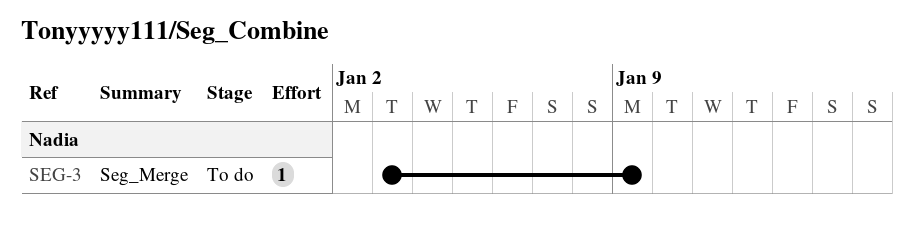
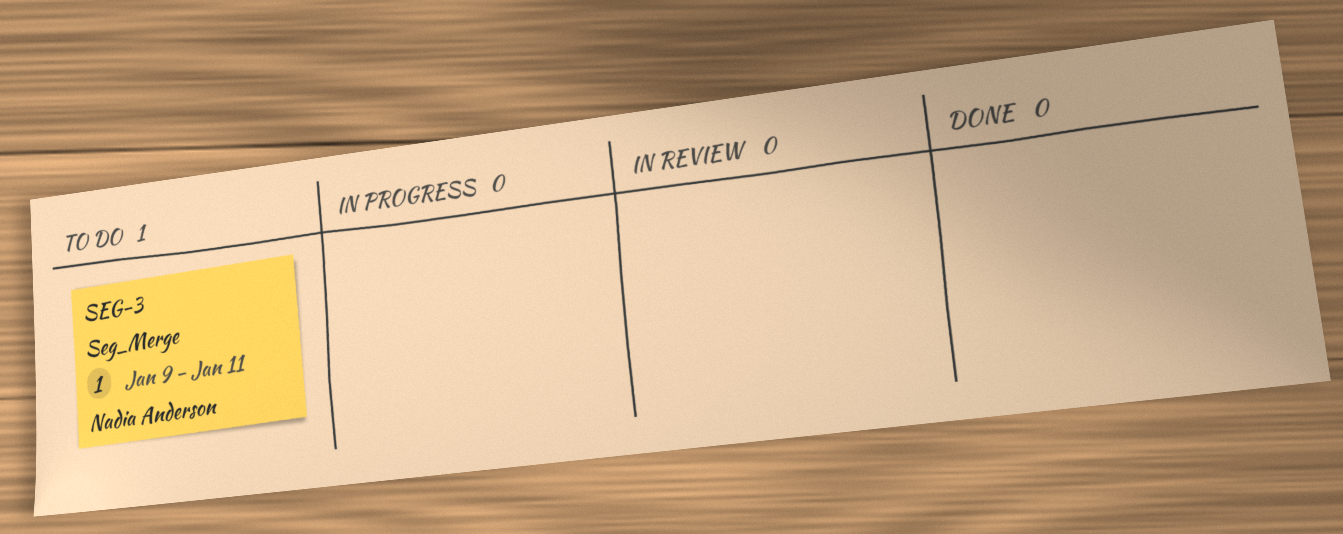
SEG-3, start: Jan 3 -> Jan 9
SEG-3, due: Jan 9 -> Jan 11

